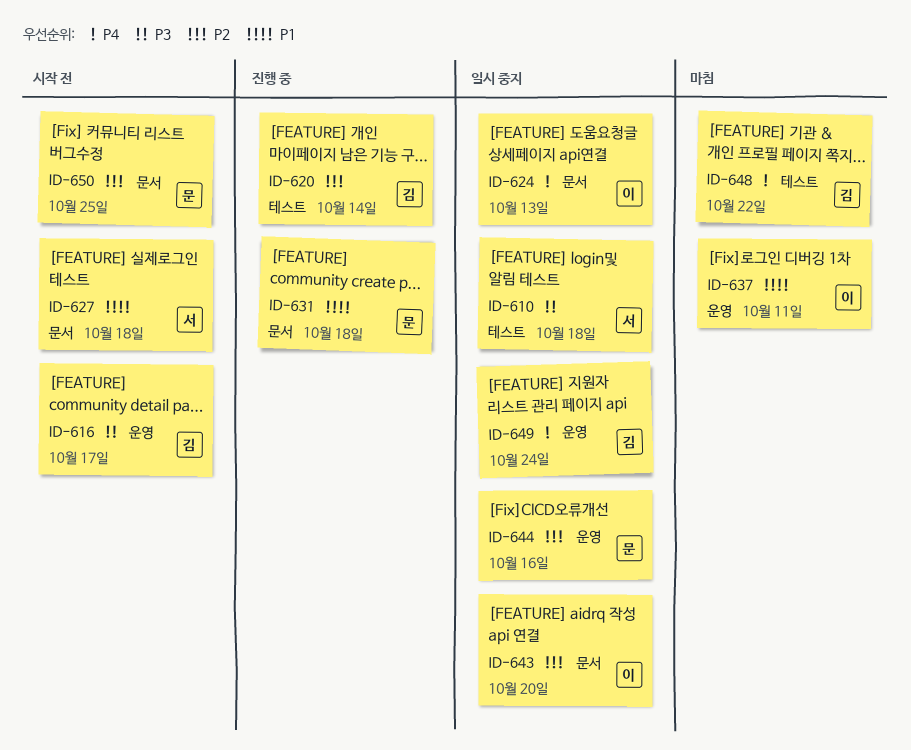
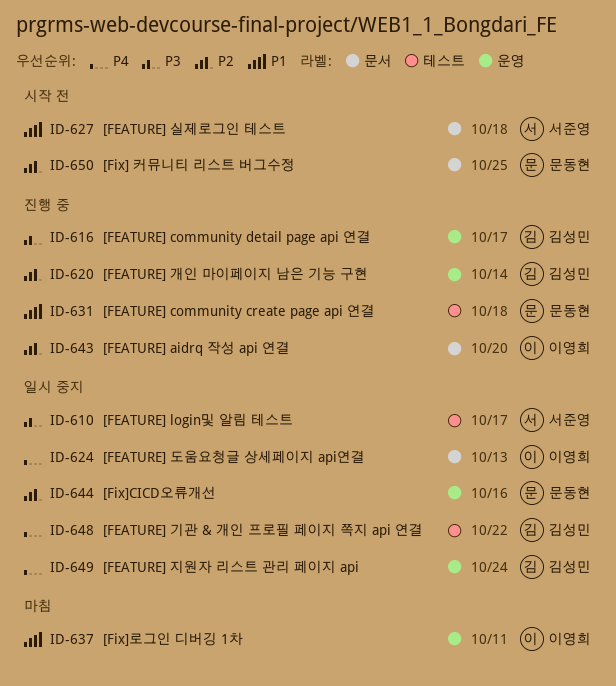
ID-610, due: Oct 18 -> Oct 17
ID-616, status: 시작 전 -> 진행 중
ID-620, label: 테스트 -> 운영
ID-631, label: 문서 -> 테스트
ID-643, status: 일시 중지 -> 진행 중
ID-648, status: 마침 -> 일시 중지

